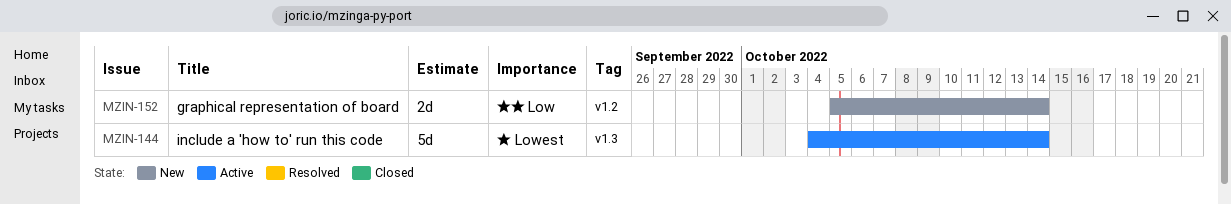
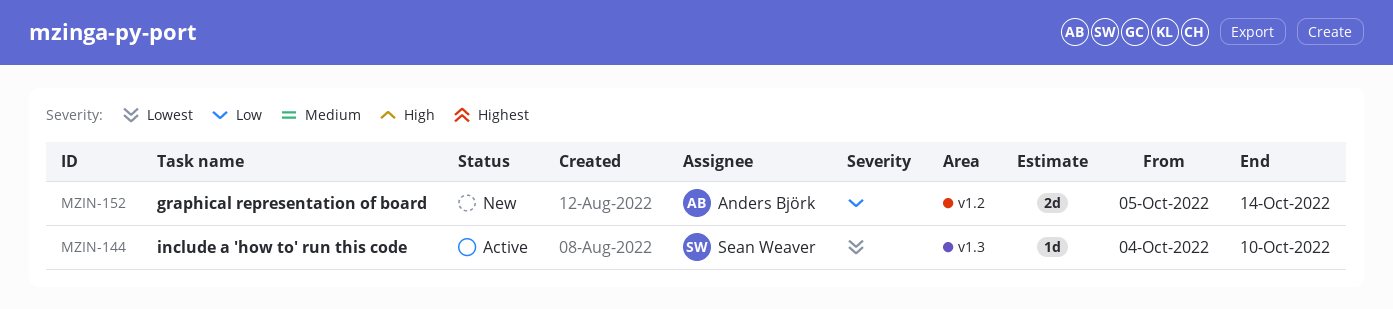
MZIN-144, estimate: 5d -> 1d
MZIN-144, due: Oct 14 -> Oct 10

